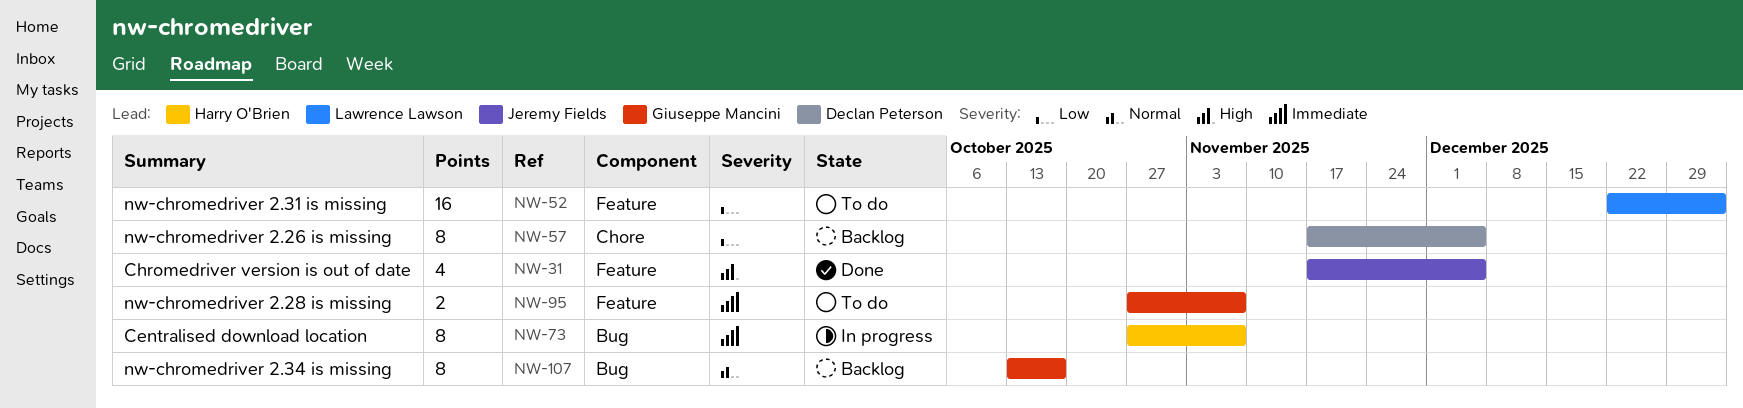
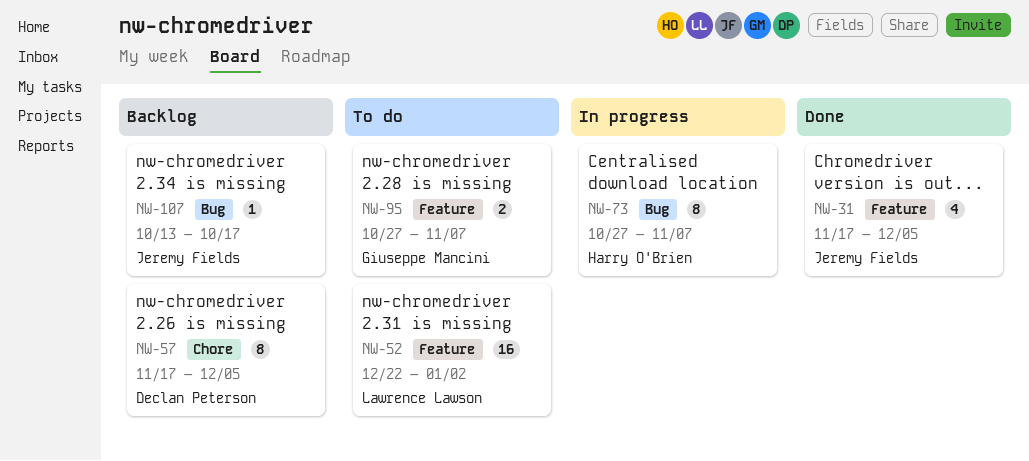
NW-107, owner: Giuseppe Mancini -> Jeremy Fields
NW-107, estimate: 8 -> 1

